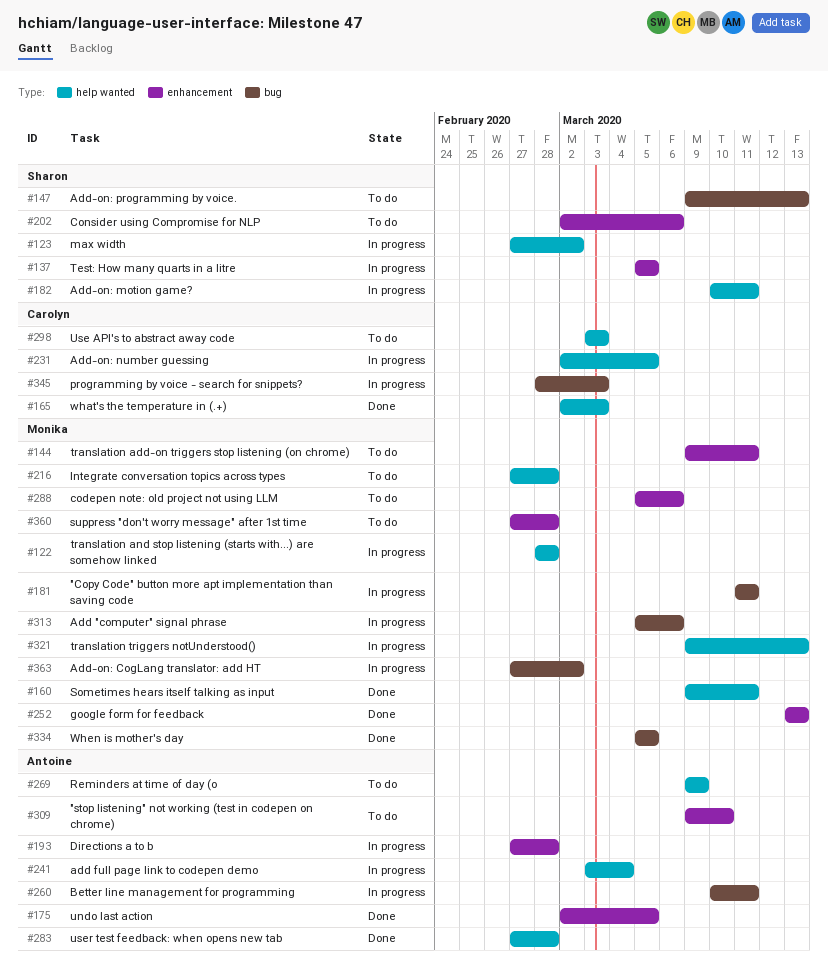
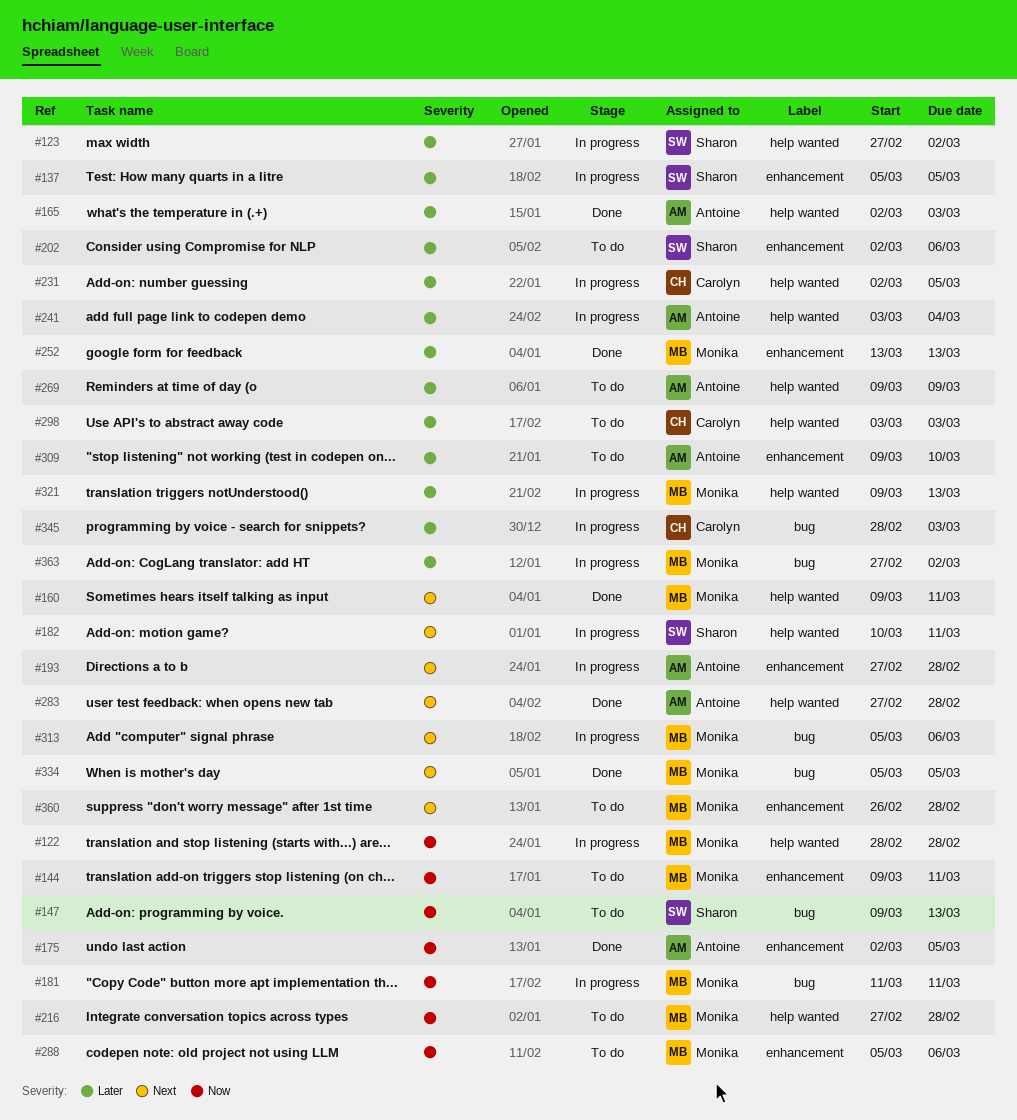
#165, owner: Carolyn -> Antoine
#260: present -> none
#360, start: Feb 27 -> Feb 26

